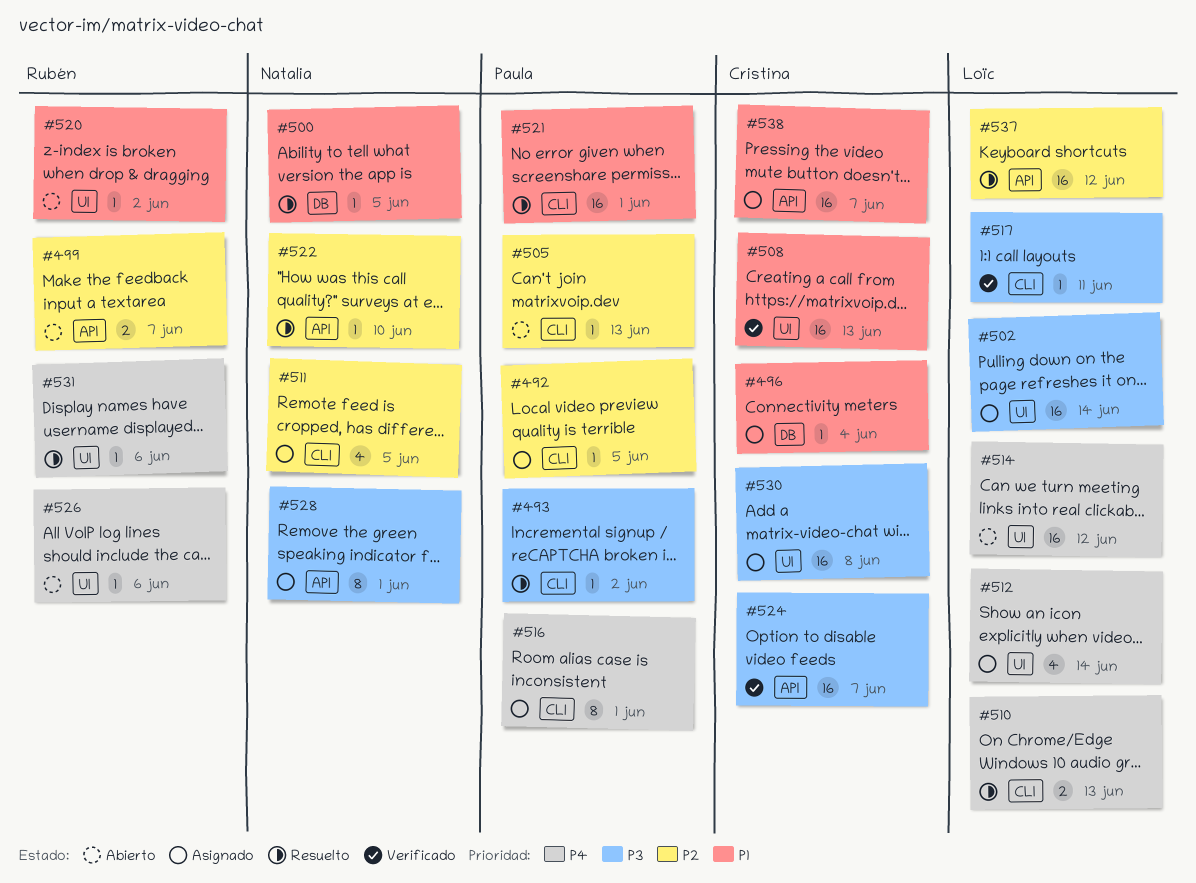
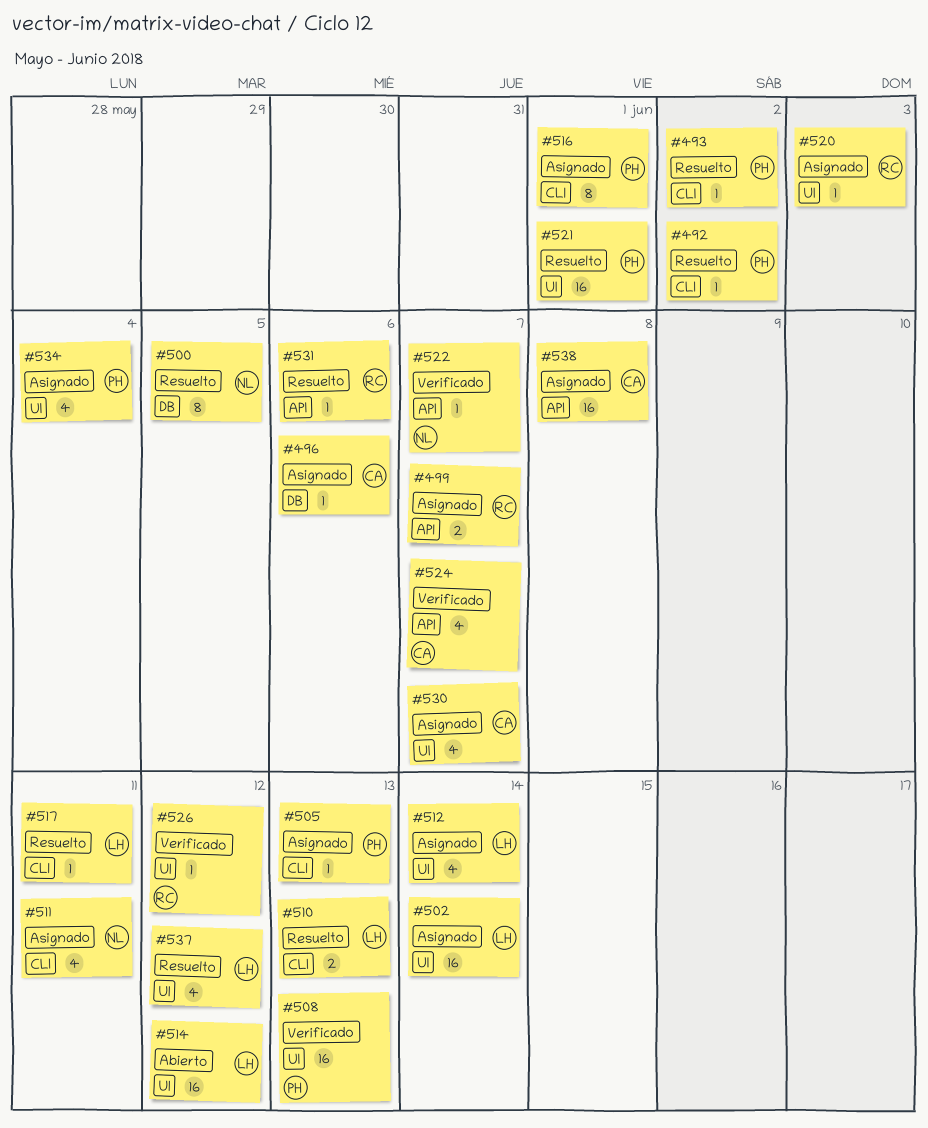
#492, status: Asignado -> Resuelto
#492, due: Jun 5 -> Jun 2
#496, due: Jun 4 -> Jun 6
#499, status: Abierto -> Asignado
#500, estimate: 1 -> 8
#505, status: Abierto -> Asignado
#508, owner: Cristina -> Paula
#511, due: Jun 5 -> Jun 11
#517, status: Verificado -> Resuelto
#520, status: Abierto -> Asignado
#520, due: Jun 2 -> Jun 3
#521, label: CLI -> UI
#522, status: Resuelto -> Verificado
#522, due: Jun 10 -> Jun 7
#524, estimate: 16 -> 4
#526, status: Abierto -> Verificado
#526, due: Jun 6 -> Jun 12
#528: present -> none
#530, estimate: 16 -> 4
#530, due: Jun 8 -> Jun 7
#531, label: UI -> API
#534: none -> present
#537, label: API -> UI
#537, estimate: 16 -> 4
#538, due: Jun 7 -> Jun 8

